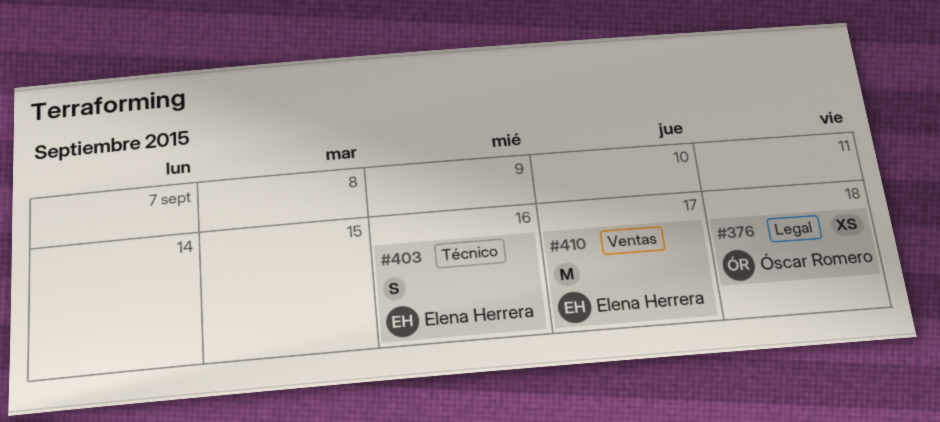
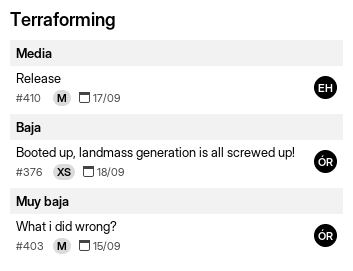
#403, owner: Elena Herrera -> Óscar Romero
#403, estimate: S -> M
#403, due: Sep 16 -> Sep 15

